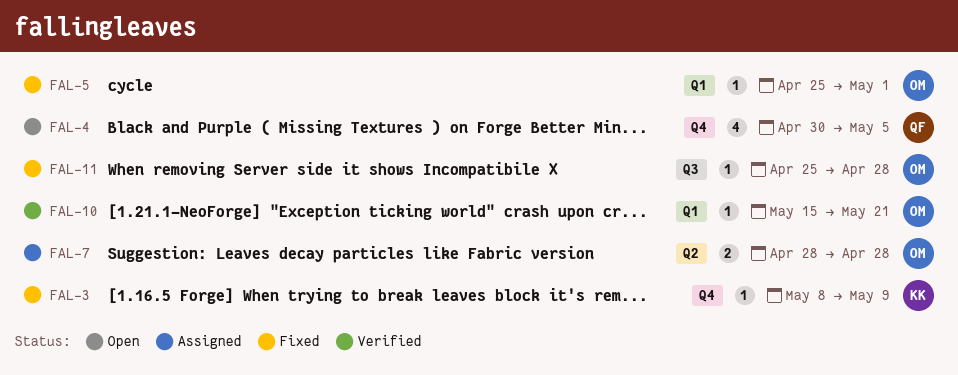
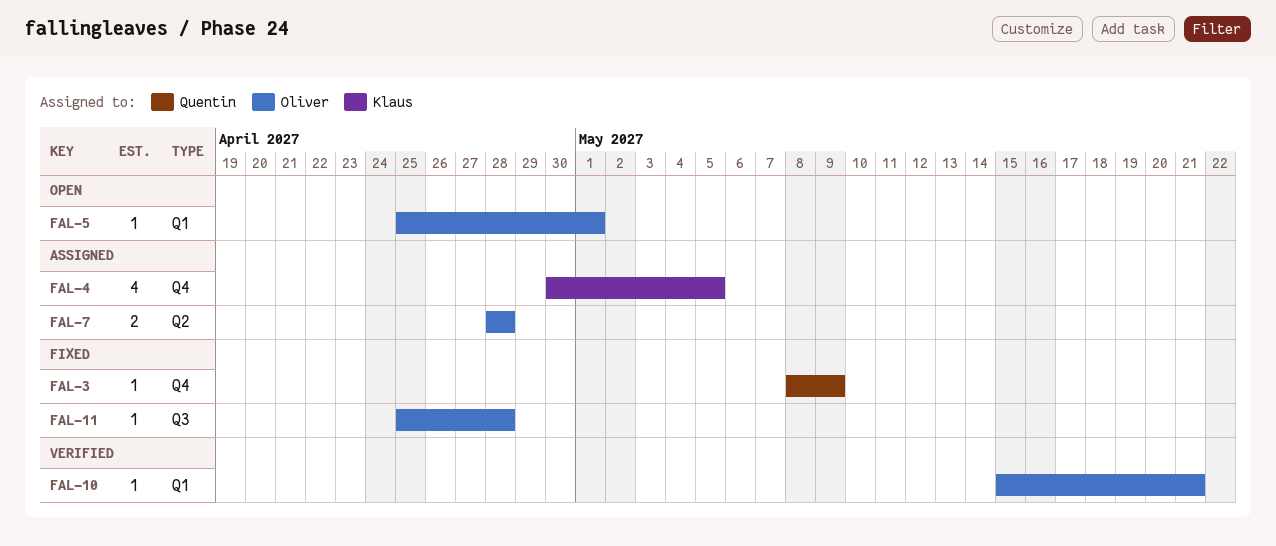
FAL-3, owner: Klaus -> Quentin
FAL-4, status: Open -> Assigned
FAL-4, owner: Quentin -> Klaus
FAL-5, status: Fixed -> Open

